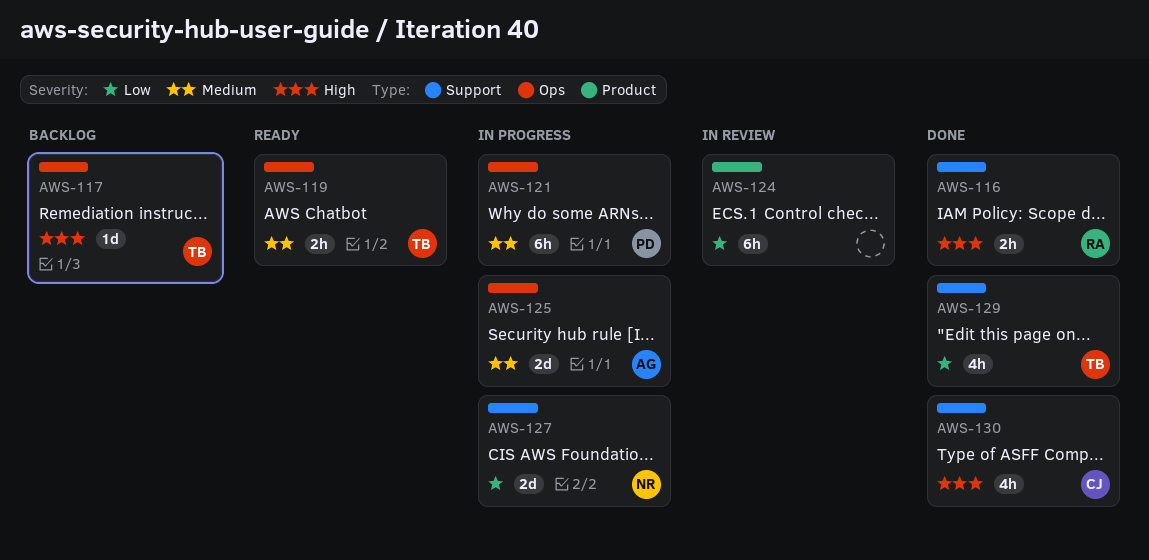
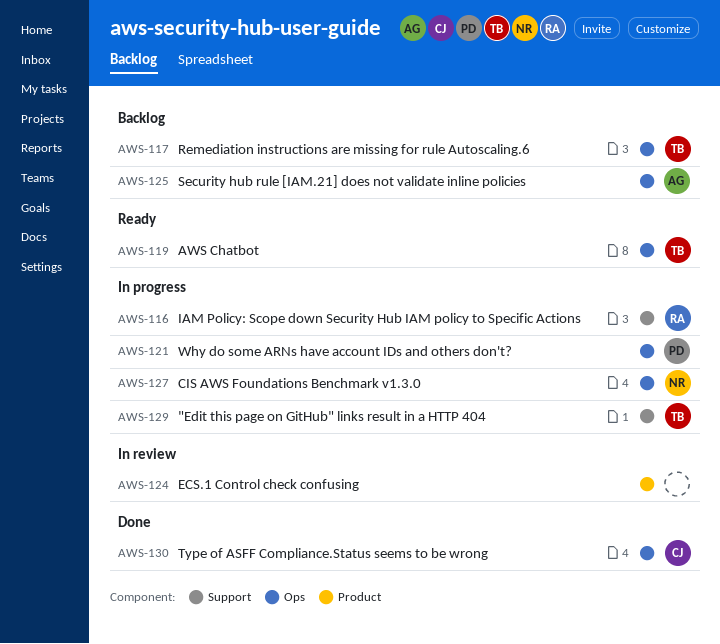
AWS-116, status: Done -> In progress
AWS-125, status: In progress -> Backlog
AWS-127, label: Support -> Ops
AWS-129, status: Done -> In progress
AWS-130, label: Support -> Ops

